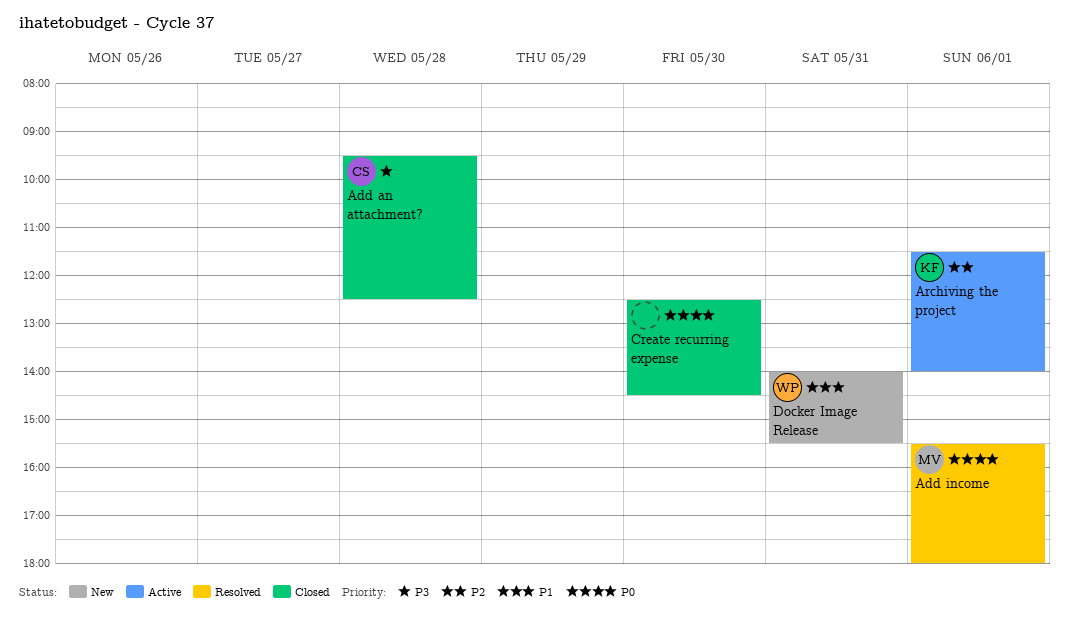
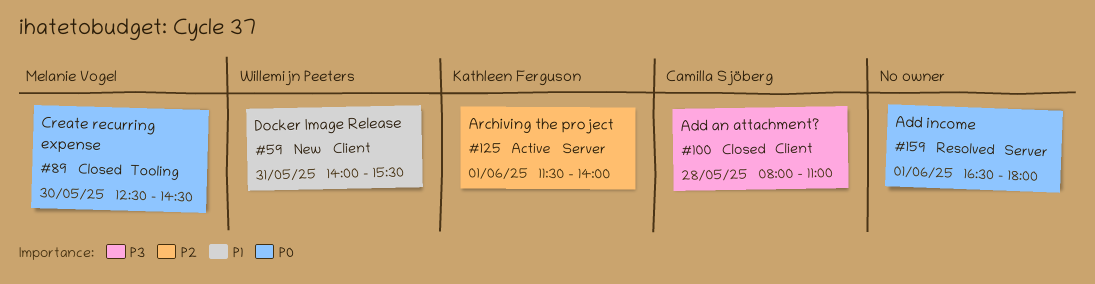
Add an attachment?, begins: 09:30 -> 08:00
Add an attachment?, ends: 12:30 -> 11:00
Add income, owner: Melanie Vogel -> none
Add income, begins: 15:30 -> 16:30
Create recurring expense, owner: none -> Melanie Vogel

